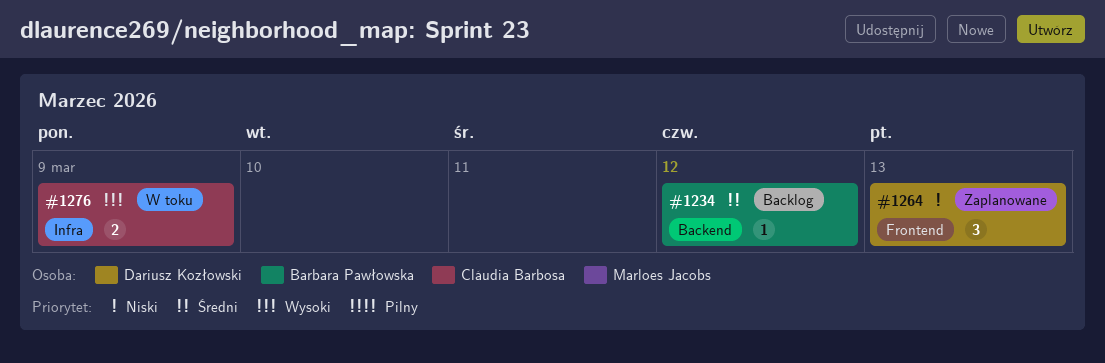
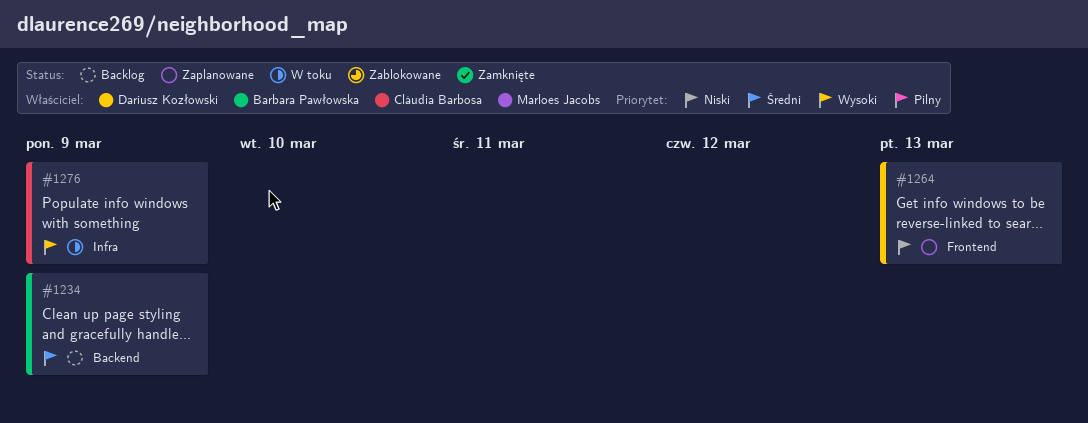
#1234, due: Mar 12 -> Mar 9

